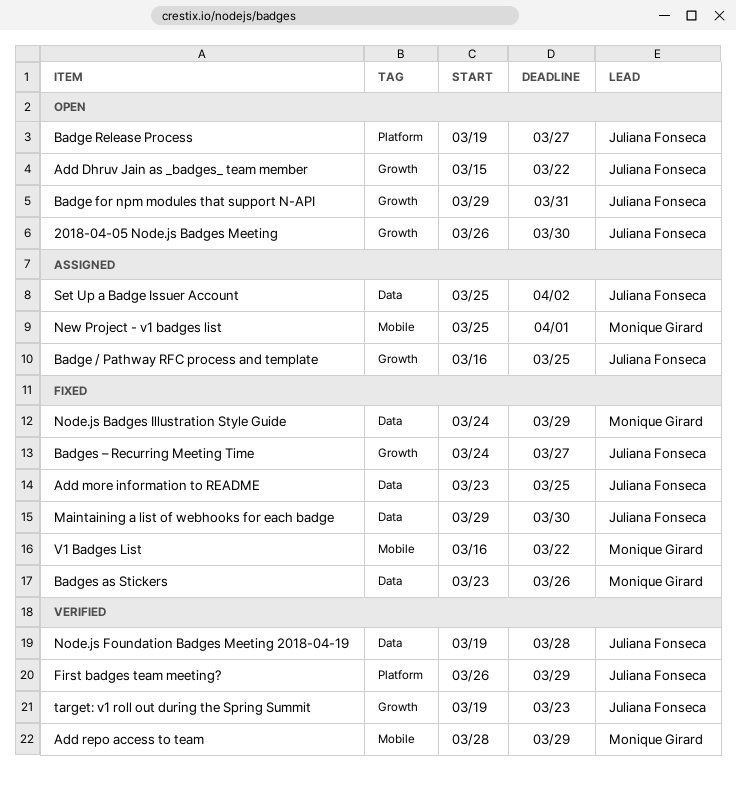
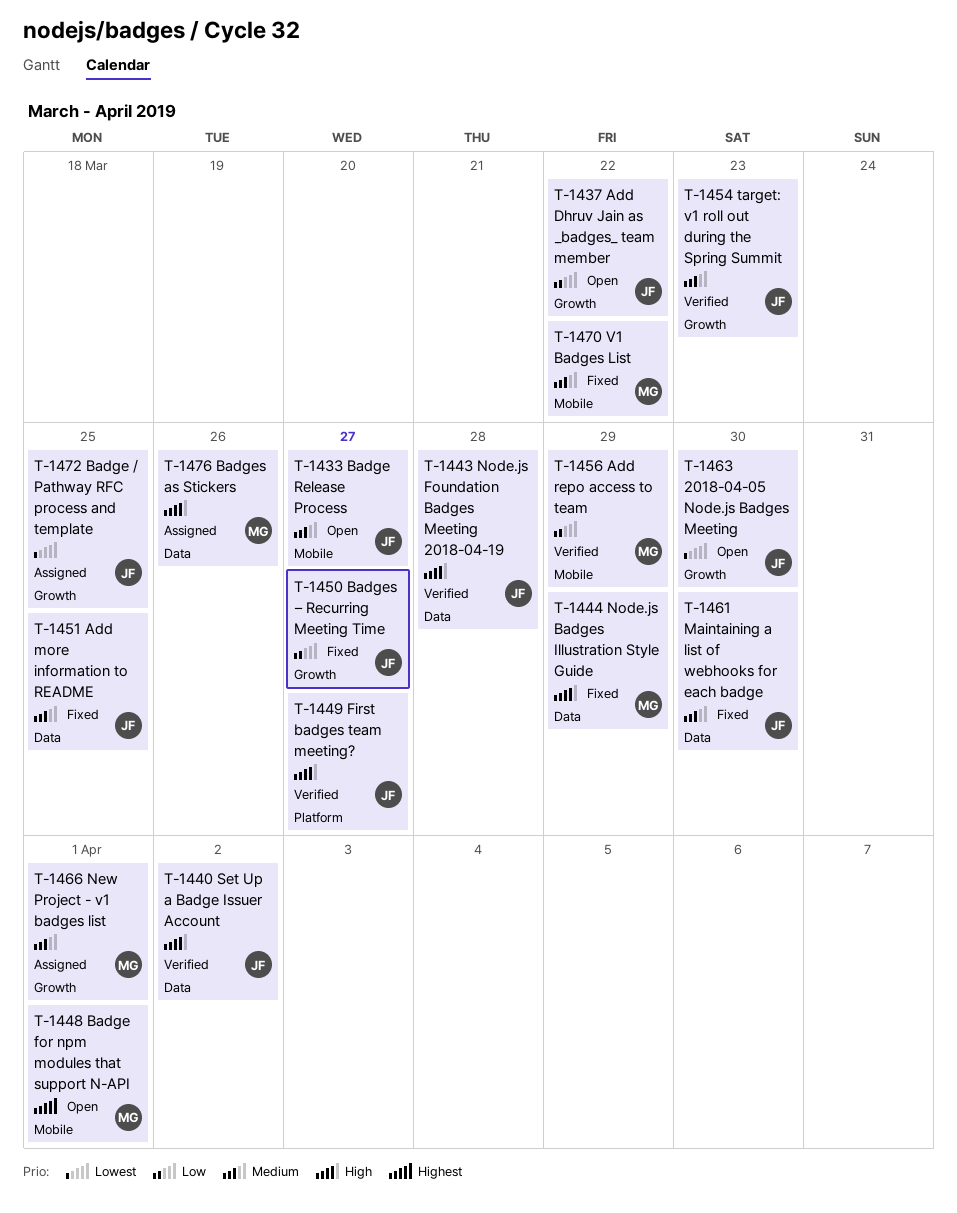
Badge for npm modules that support N-API, owner: Juliana Fonseca -> Monique Girard
Badge for npm modules that support N-API, label: Growth -> Mobile
Badge for npm modules that support N-API, due: Mar 31 -> Apr 1
Badge Release Process, label: Platform -> Mobile
Badges as Stickers, status: Fixed -> Assigned
First badges team meeting?, due: Mar 29 -> Mar 27
New Project - v1 badges list, label: Mobile -> Growth
Set Up a Badge Issuer Account, status: Assigned -> Verified

